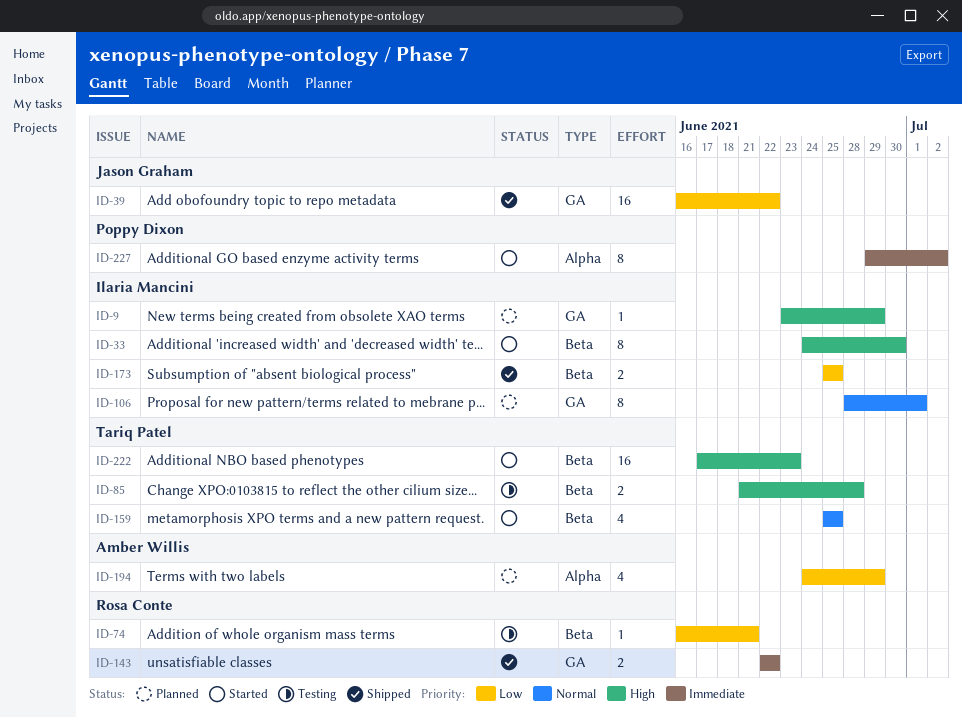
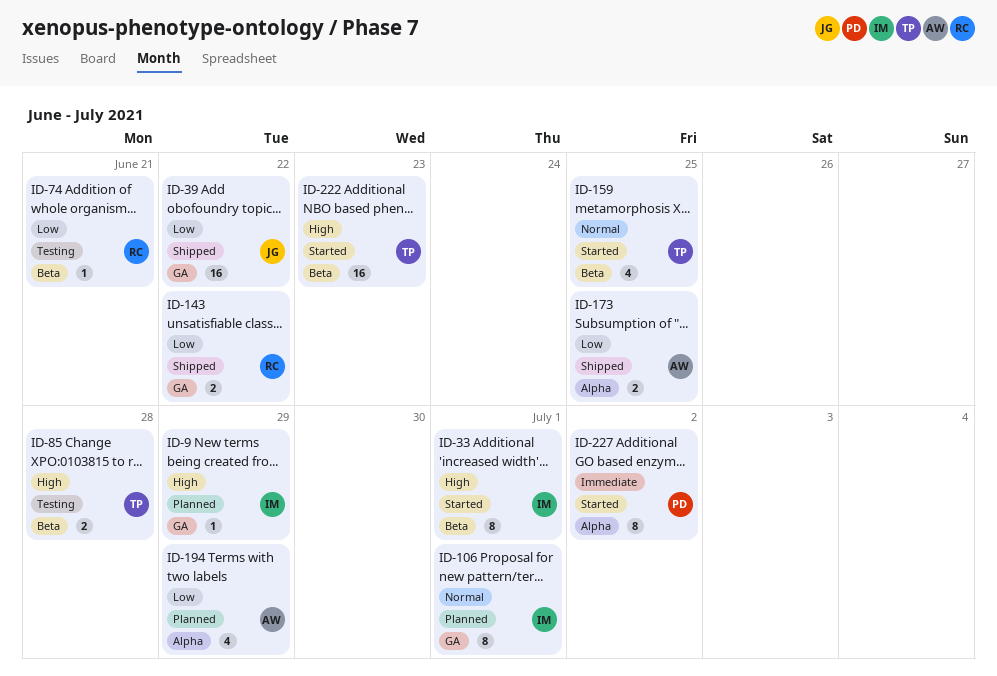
ID-33, due: Jun 30 -> Jul 1
ID-143, priority: Immediate -> Low
ID-173, owner: Ilaria Mancini -> Amber Willis
ID-173, label: Beta -> Alpha

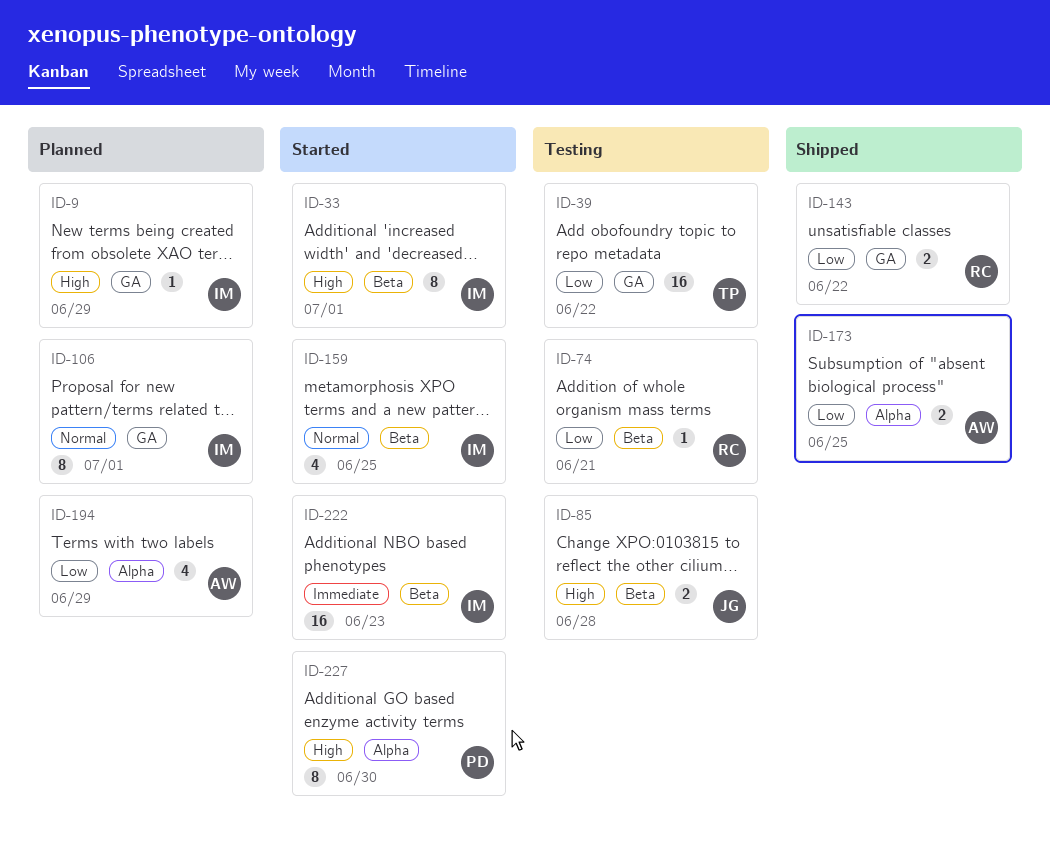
ID-39, status: Shipped -> Testing
ID-39, owner: JG -> TP
ID-85, owner: TP -> JG
ID-159, owner: TP -> IM
ID-222, owner: TP -> IM
ID-222, priority: High -> Immediate
ID-227, priority: Immediate -> High
ID-227, due: Jul 2 -> Jun 30

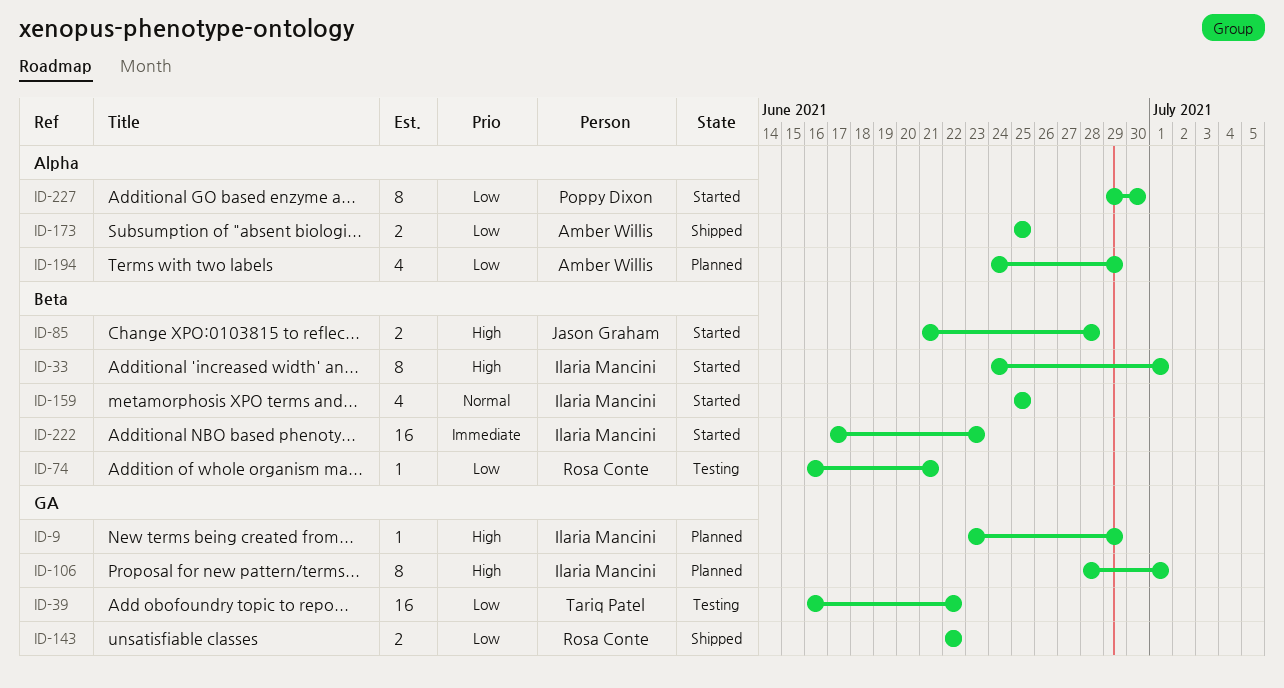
ID-85, status: Testing -> Started
ID-106, priority: Normal -> High
ID-227, priority: High -> Low

